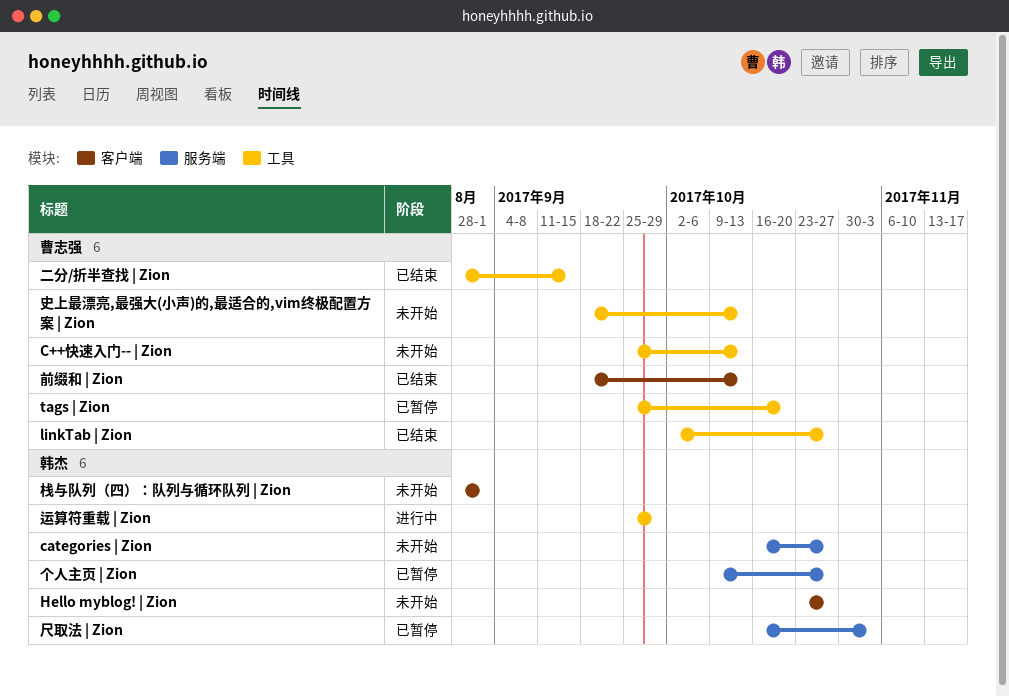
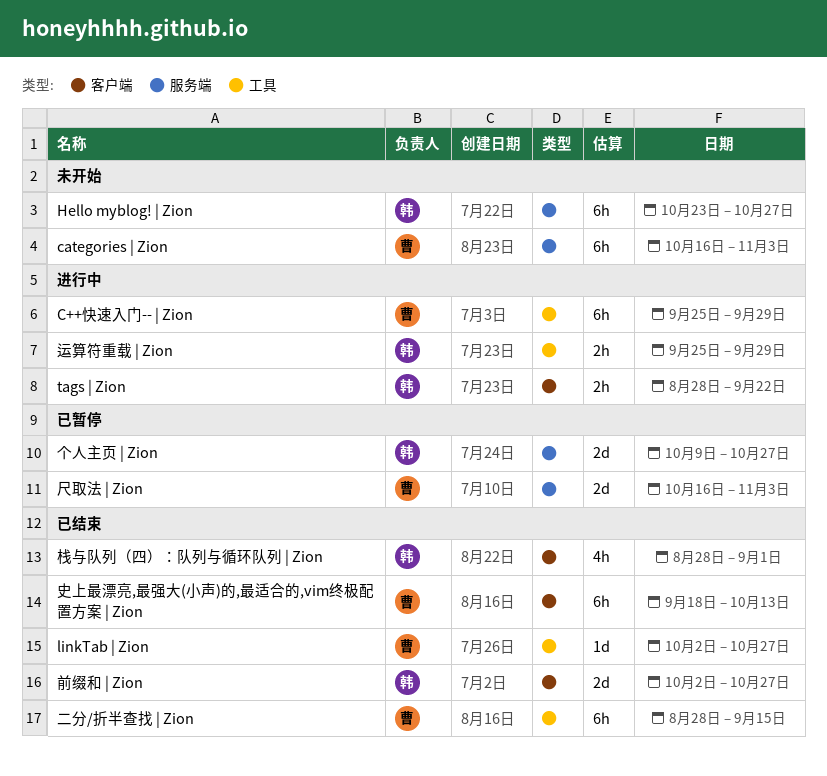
C++快速入门-- | Zion, status: 未开始 -> 进行中
C++快速入门-- | Zion, due: Oct 13 -> Sep 29
categories | Zion, owner: 韩杰 -> 曹志强
categories | Zion, due: Oct 27 -> Nov 3
Hello myblog! | Zion, label: 客户端 -> 服务端
tags | Zion, status: 已暂停 -> 进行中
tags | Zion, owner: 曹志强 -> 韩杰
tags | Zion, label: 工具 -> 客户端
tags | Zion, start: Sep 25 -> Aug 28
tags | Zion, due: Oct 20 -> Sep 22
前缀和 | Zion, owner: 曹志强 -> 韩杰
前缀和 | Zion, start: Sep 18 -> Oct 2
前缀和 | Zion, due: Oct 13 -> Oct 27
史上最漂亮,最强大(小声)的,最适合的,vim终极配置方案 | Zion, status: 未开始 -> 已结束
史上最漂亮,最强大(小声)的,最适合的,vim终极配置方案 | Zion, label: 工具 -> 客户端
尺取法 | Zion, owner: 韩杰 -> 曹志强
栈与队列（四）：队列与循环队列 | Zion, status: 未开始 -> 已结束

